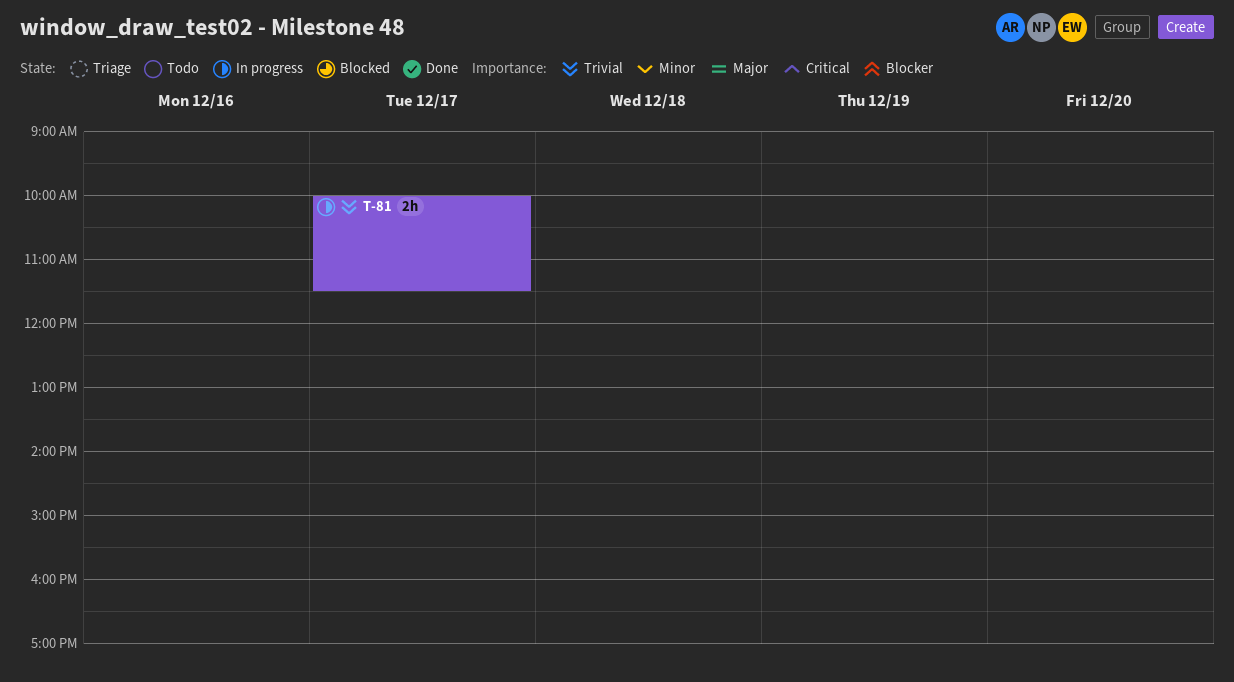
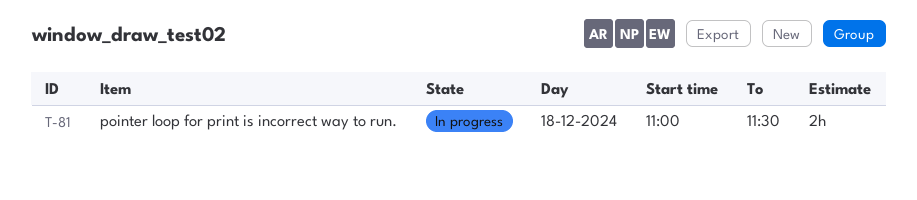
T-81, day: Dec 17 -> Dec 18
T-81, begins: 10:00 -> 11:00

